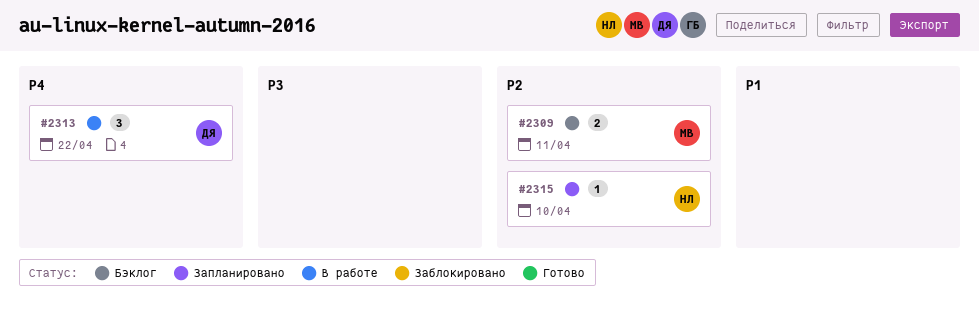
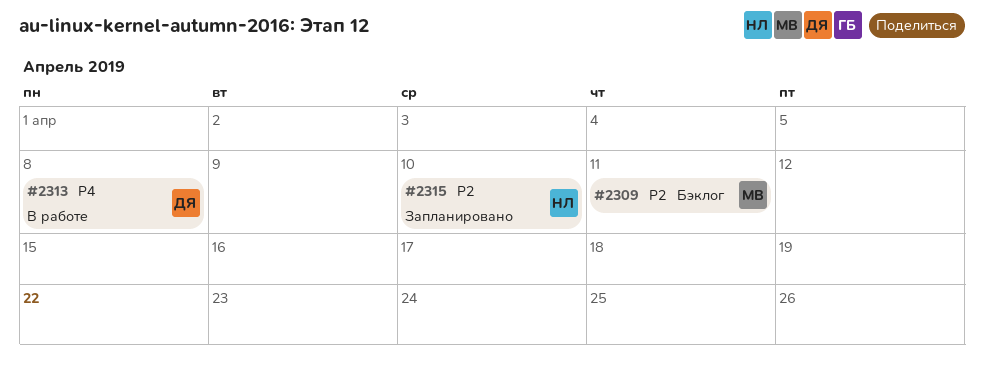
#2313, due: Apr 22 -> Apr 8

